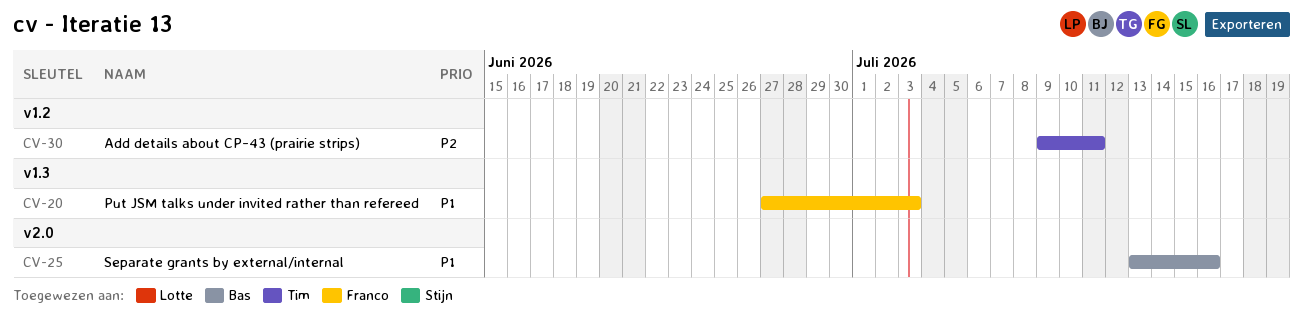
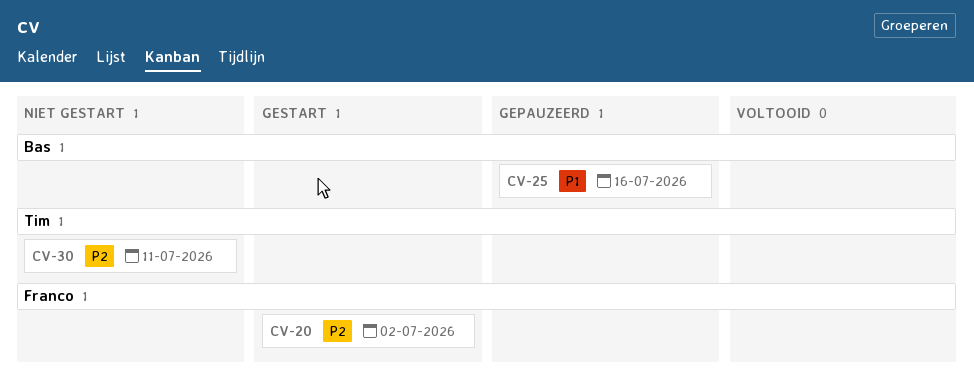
CV-20, priority: P1 -> P2
CV-20, due: Jul 3 -> Jul 2

